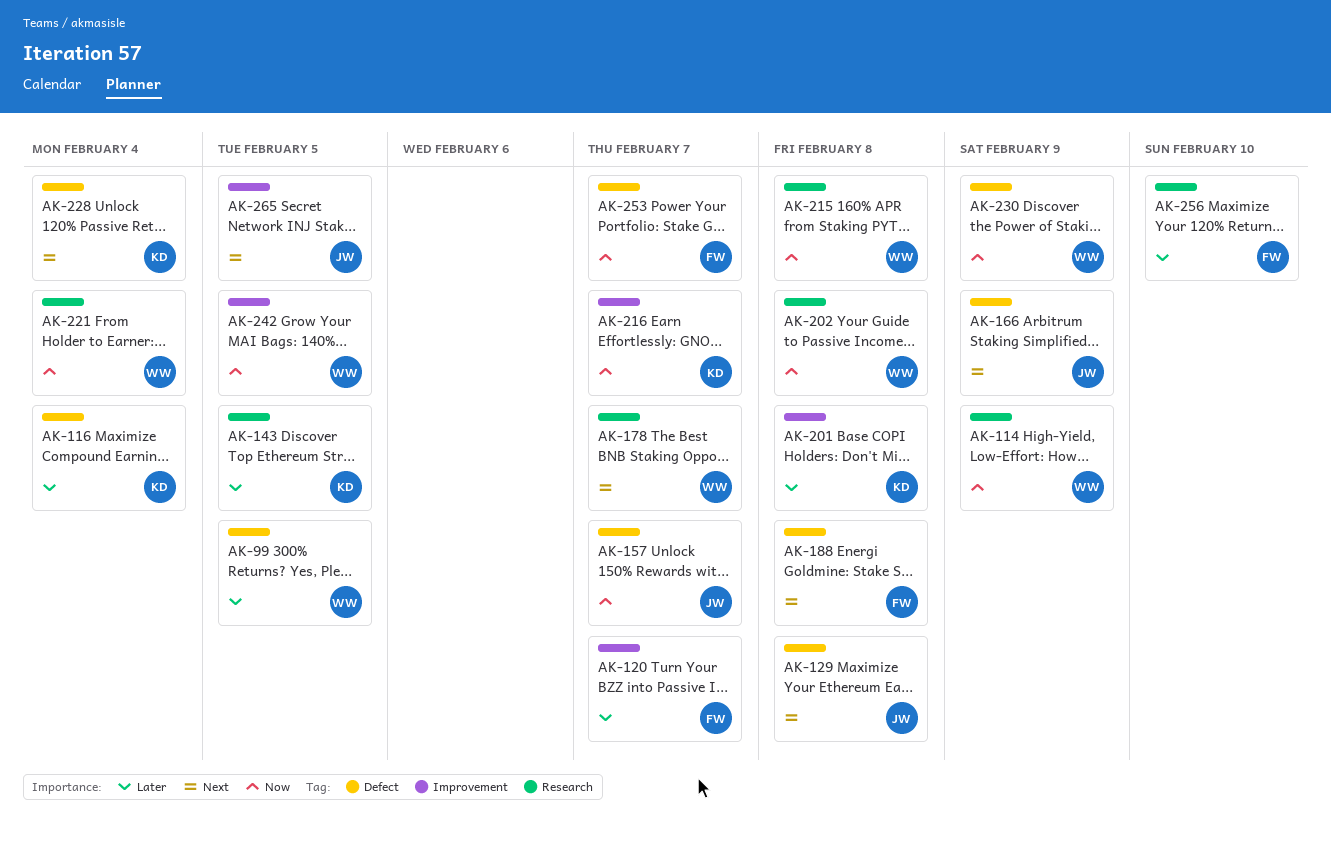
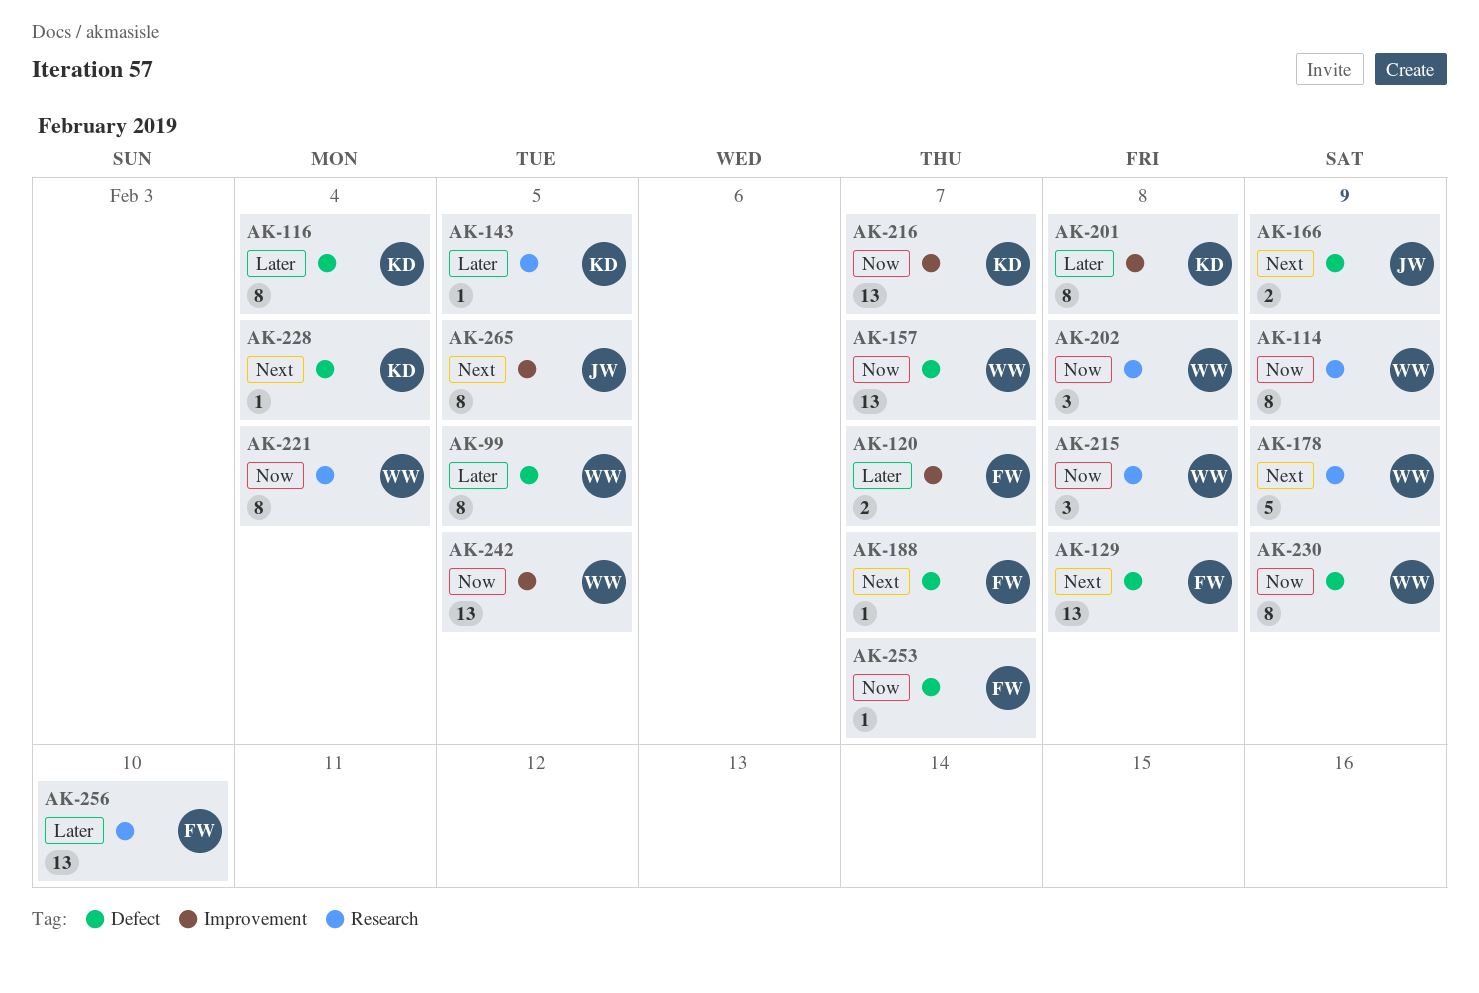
AK-129, owner: JW -> FW
AK-157, owner: JW -> WW
AK-178, due: Feb 7 -> Feb 9
AK-188, due: Feb 8 -> Feb 7

